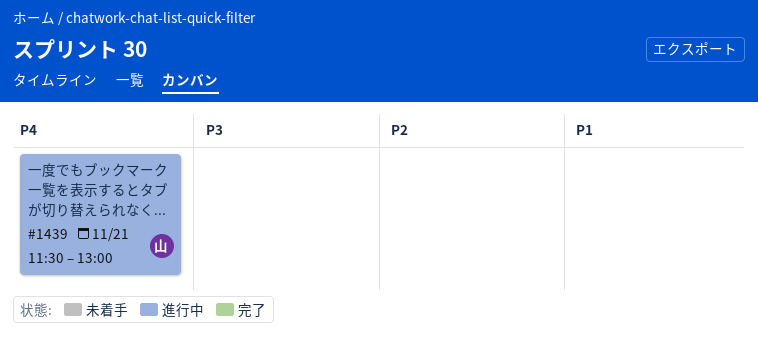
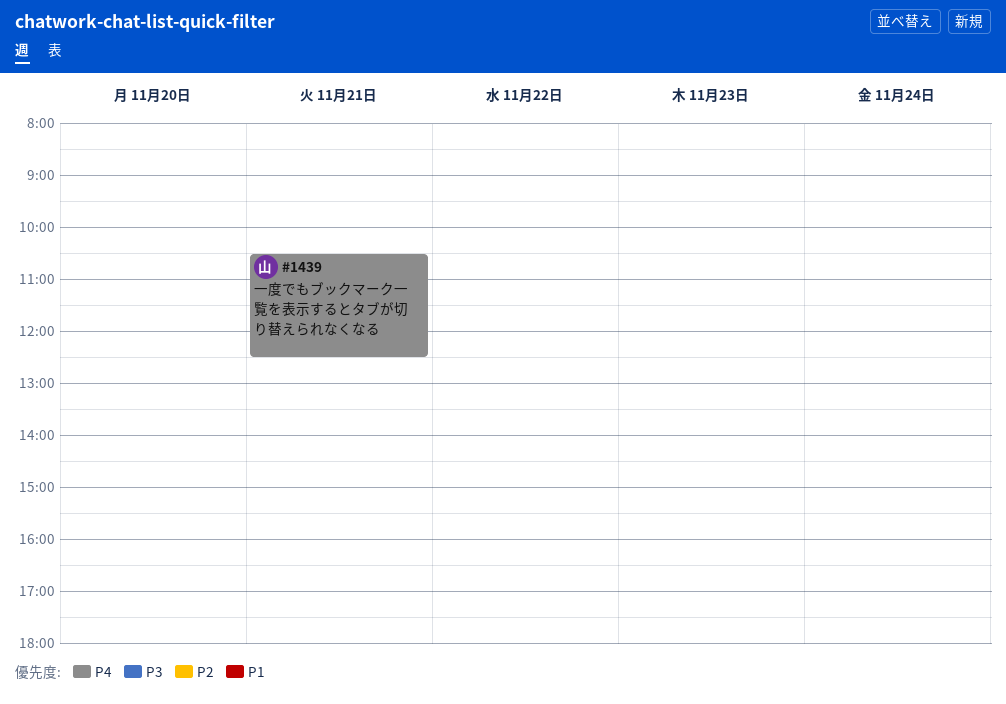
#1439, begins: 11:30 -> 10:30
#1439, ends: 13:00 -> 12:30

